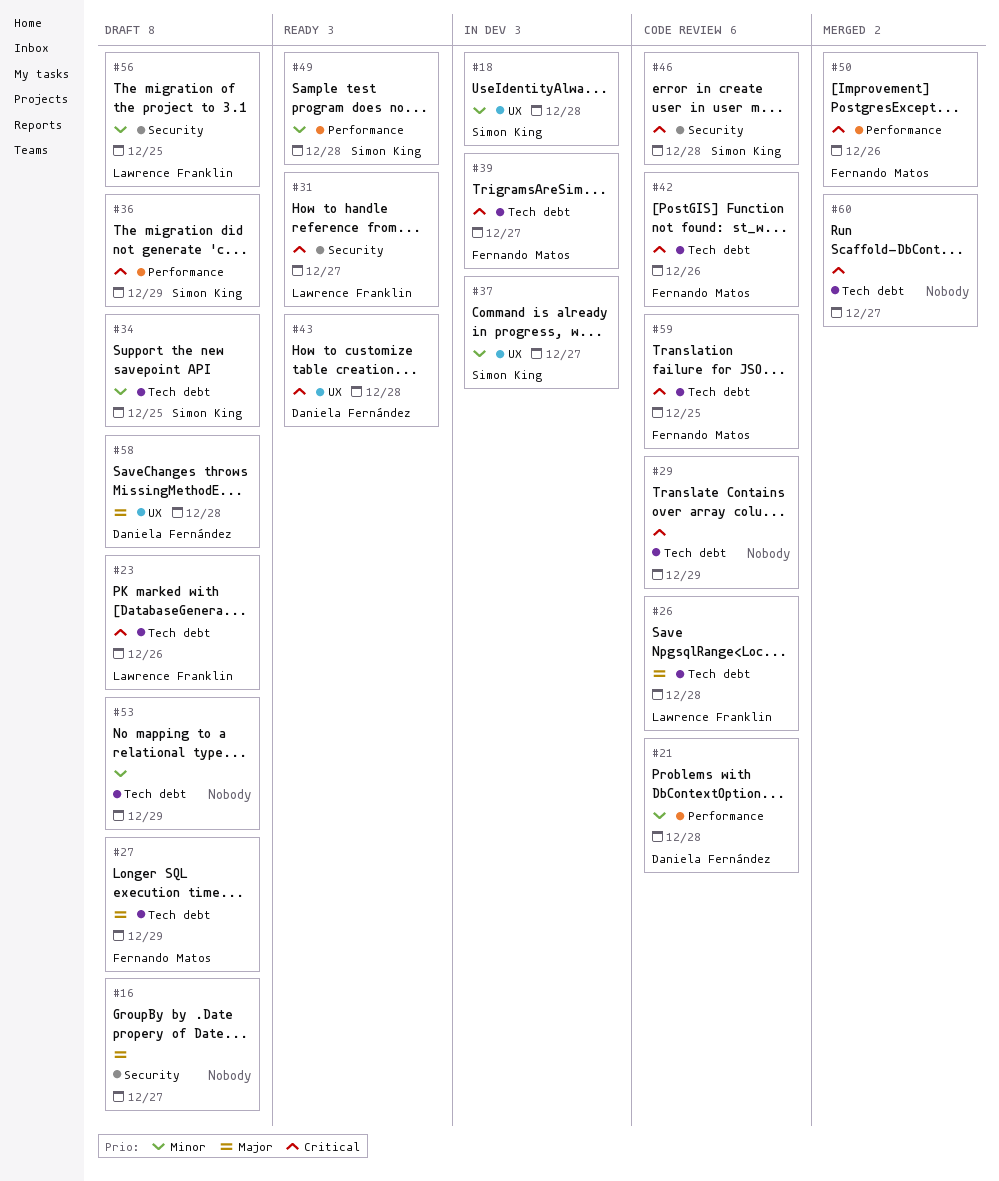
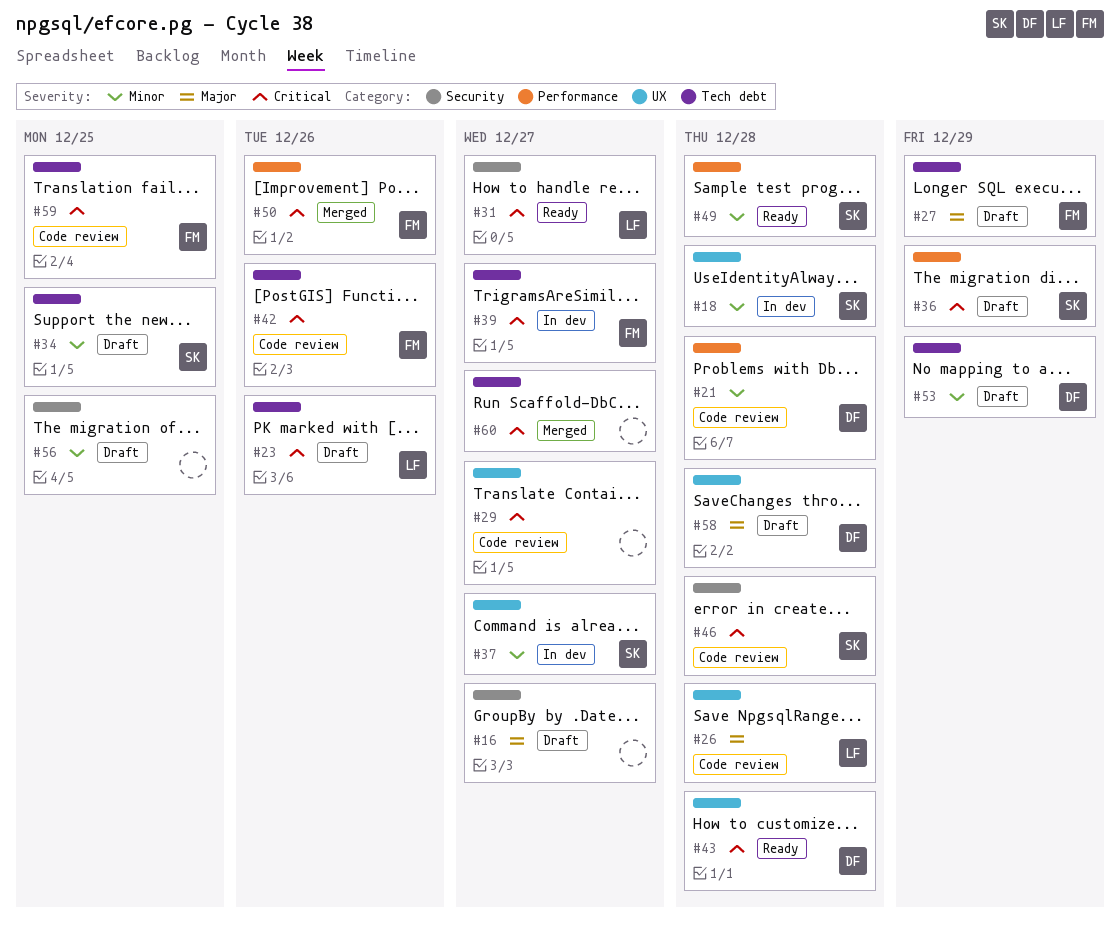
#26, label: Tech debt -> UX
#29, label: Tech debt -> UX
#29, due: Dec 29 -> Dec 27
#53, owner: none -> Daniela Fernández
#56, owner: Lawrence Franklin -> none

